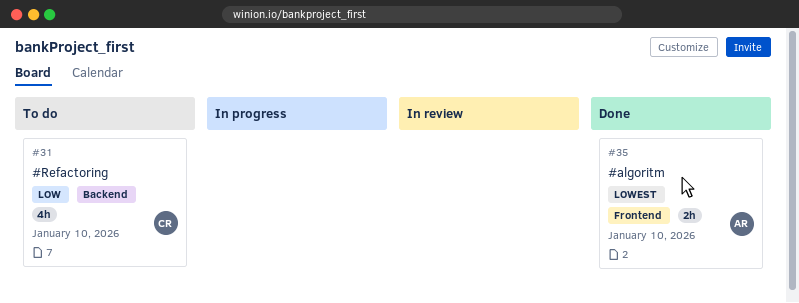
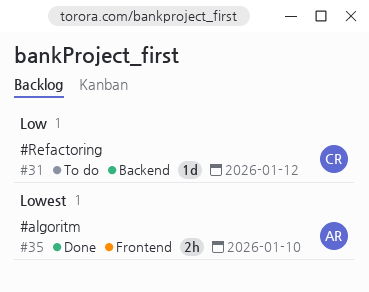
#31, estimate: 4h -> 1d
#31, due: Jan 10 -> Jan 12

